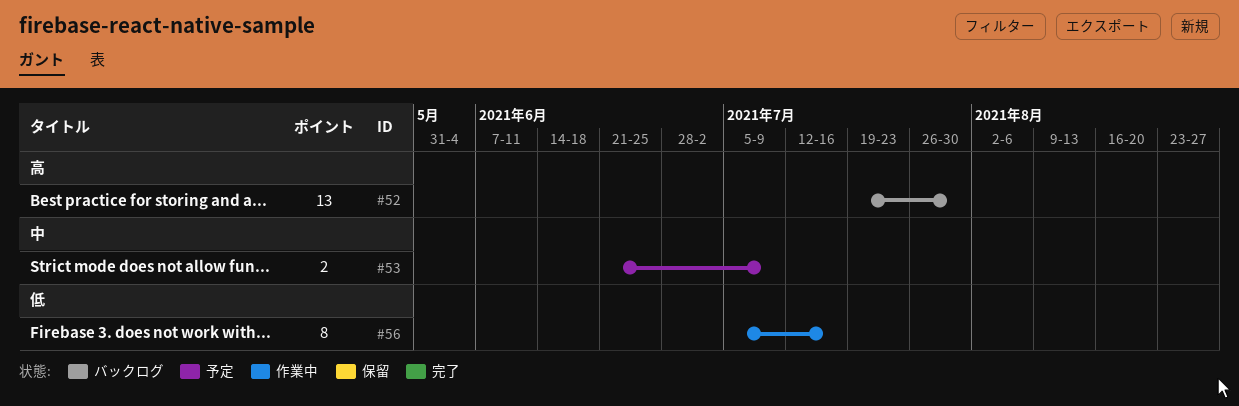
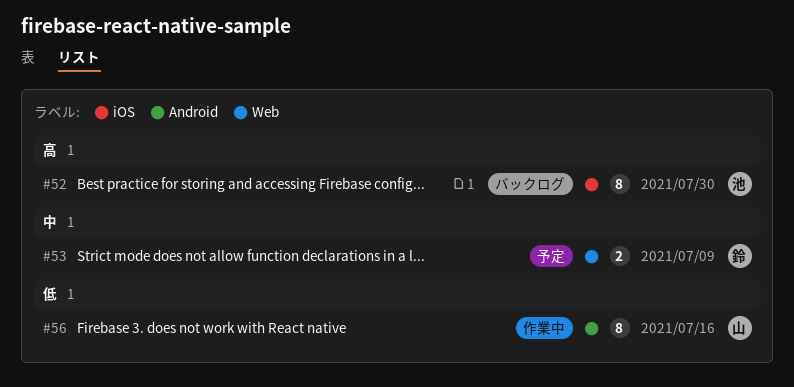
#52, estimate: 13 -> 8

